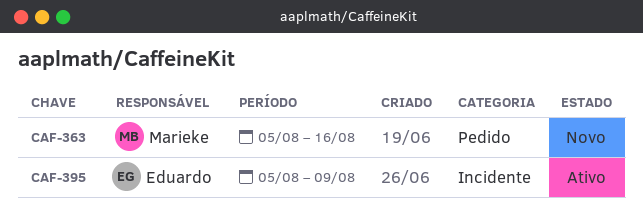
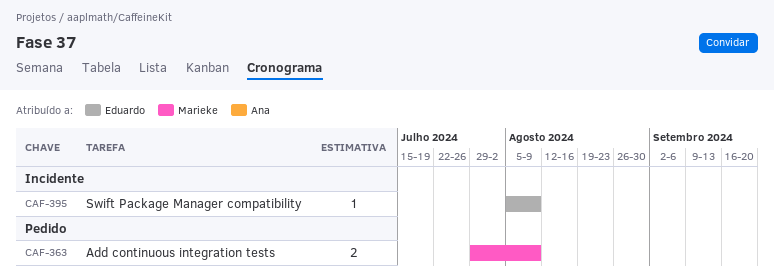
CAF-363, start: Aug 5 -> Jul 29
CAF-363, due: Aug 16 -> Aug 9

